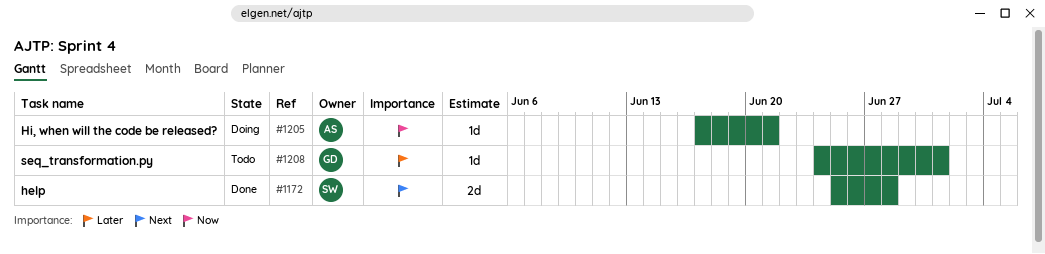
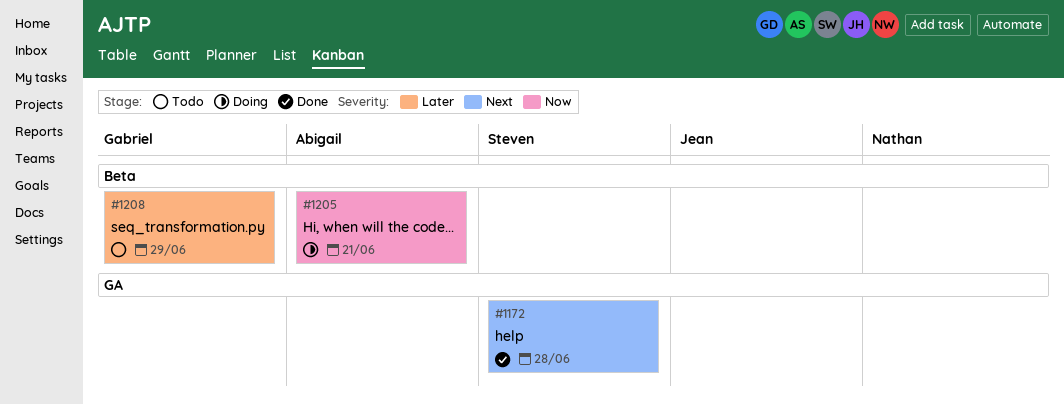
#1208, due: Jul 1 -> Jun 29

